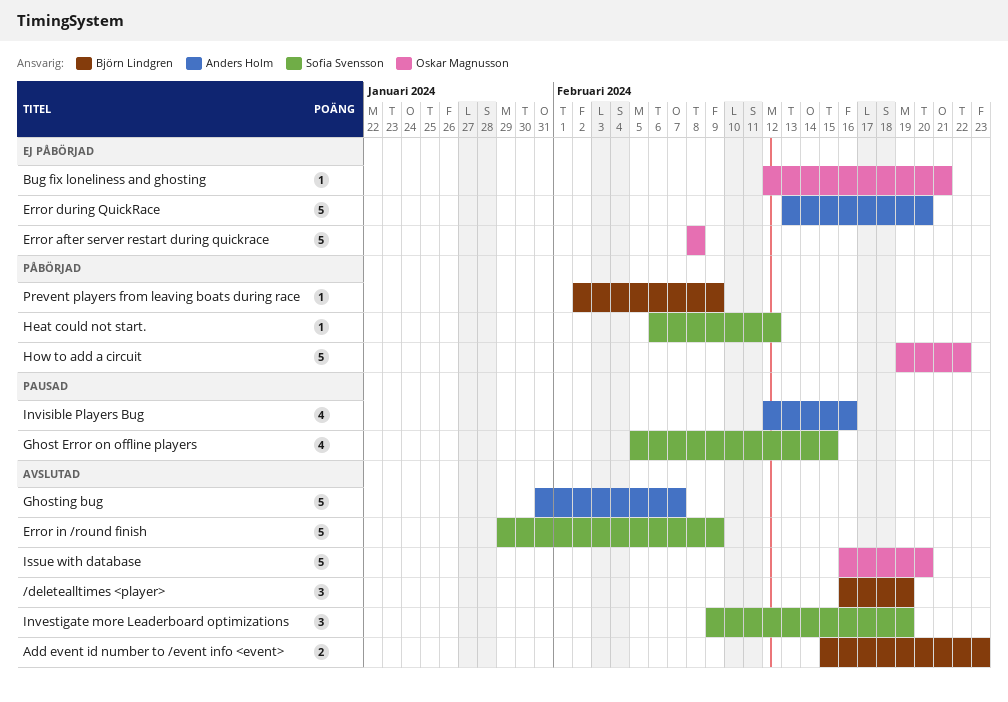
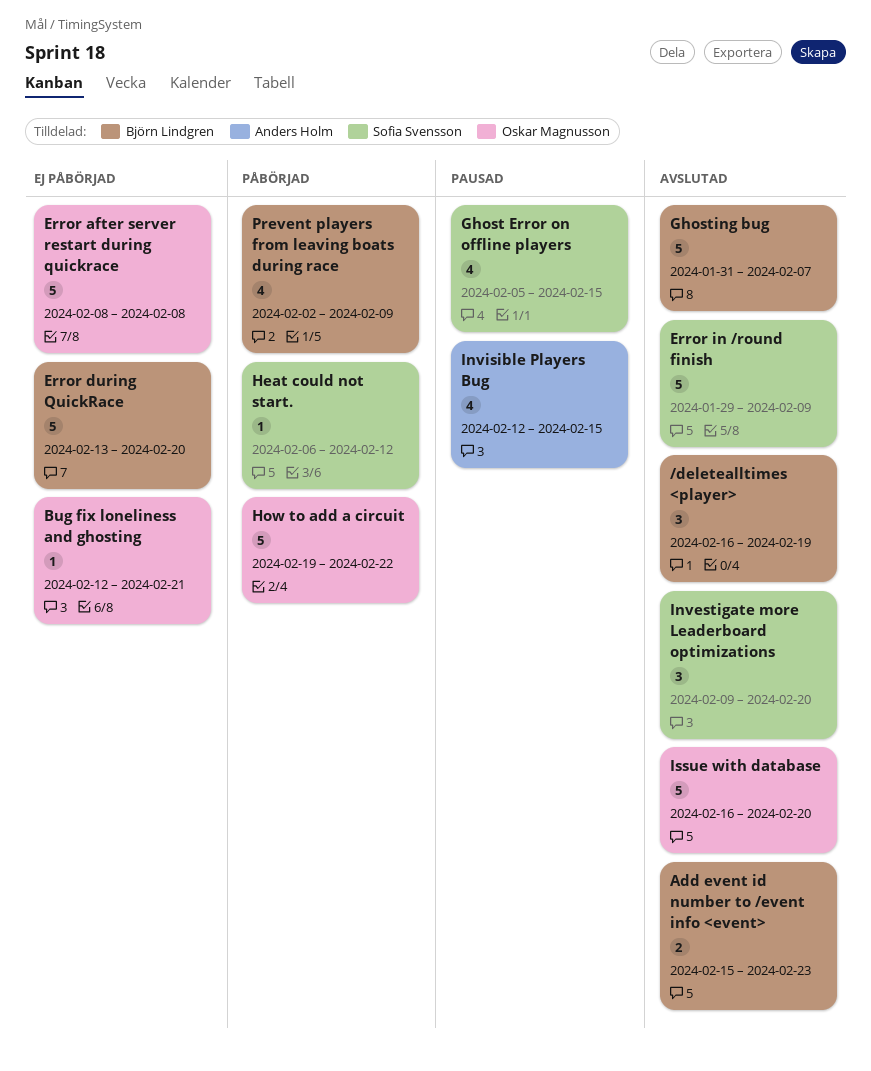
Error during QuickRace, owner: Anders Holm -> Björn Lindgren
Ghosting bug, owner: Anders Holm -> Björn Lindgren
Investigate more Leaderboard optimizations, due: Feb 19 -> Feb 20
Invisible Players Bug, due: Feb 16 -> Feb 15
Prevent players from leaving boats during race, estimate: 1 -> 4

